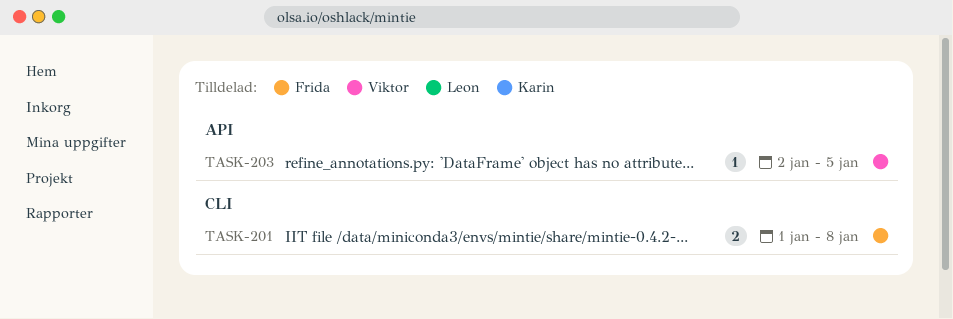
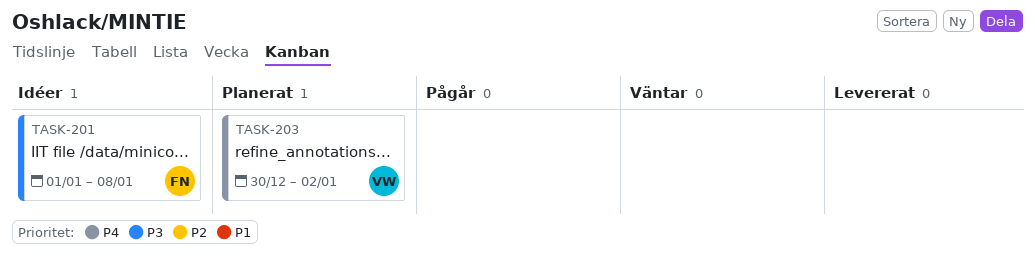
TASK-203, start: Jan 2 -> Dec 30
TASK-203, due: Jan 5 -> Jan 2

